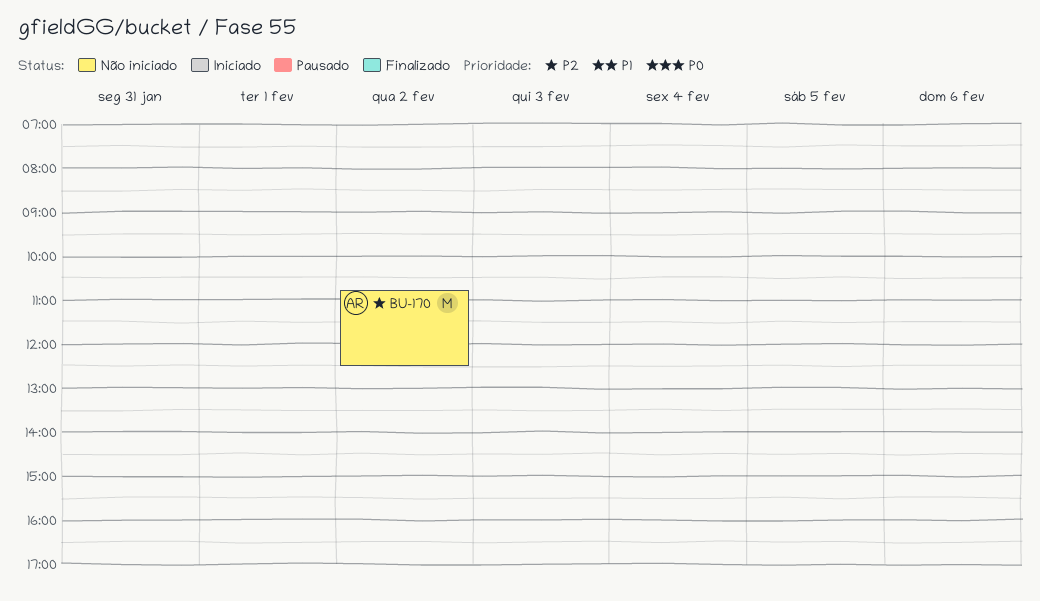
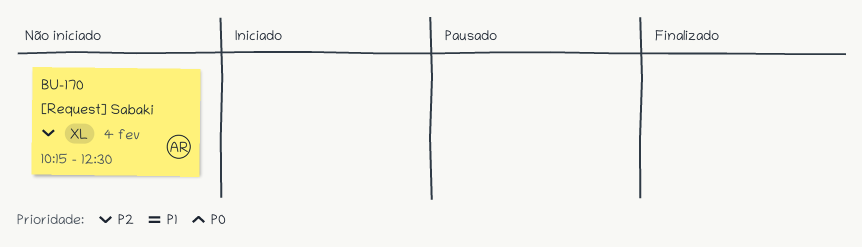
BU-170, estimate: M -> XL
BU-170, day: Feb 2 -> Feb 4
BU-170, begins: 10:45 -> 10:15

